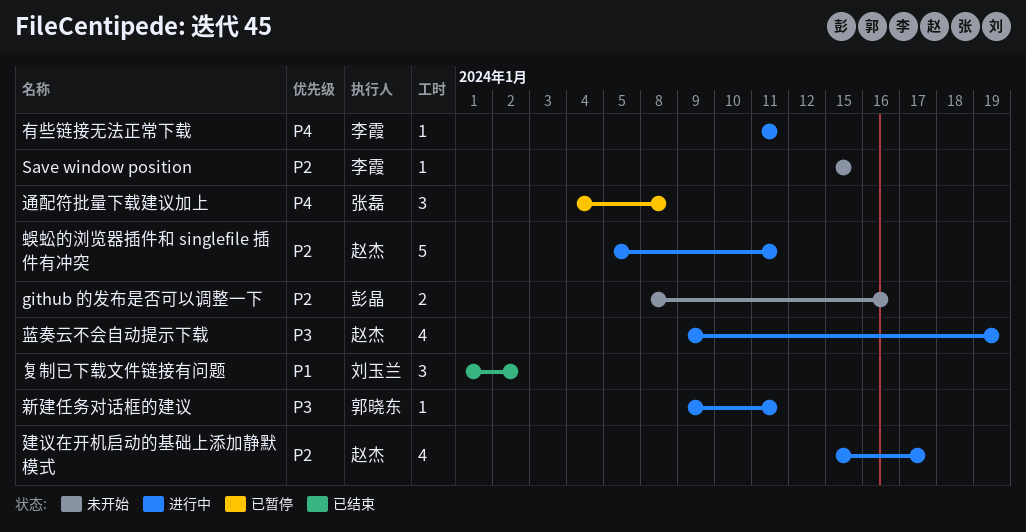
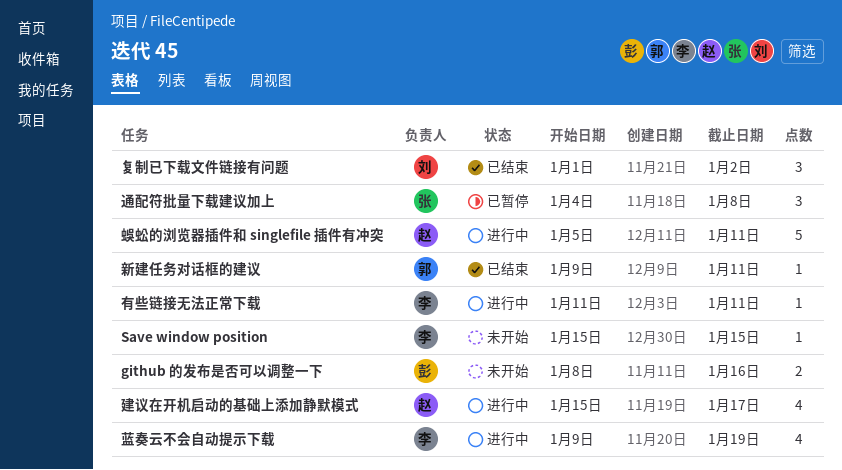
新建任务对话框的建议, status: 进行中 -> 已结束
蓝奏云不会自动提示下载, owner: 赵杰 -> 李霞

